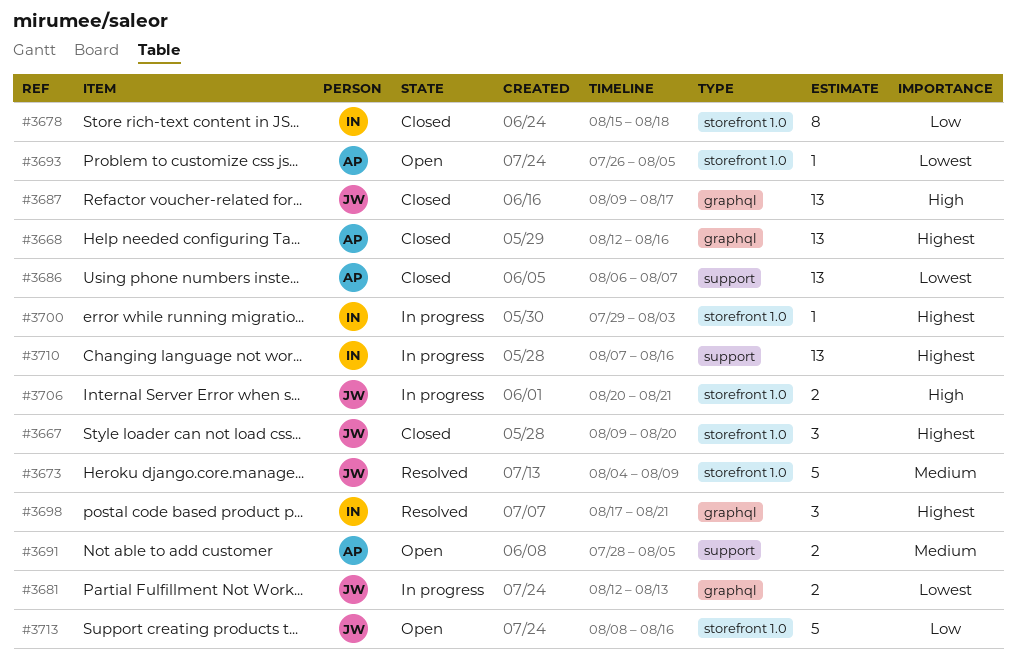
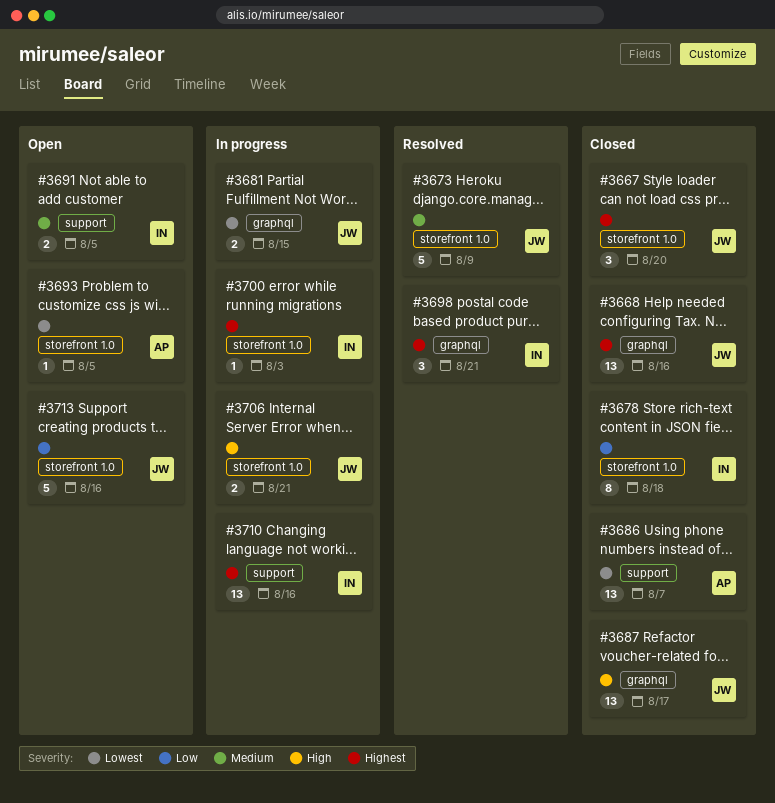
#3668, owner: AP -> JW
#3681, due: Aug 13 -> Aug 15
#3691, owner: AP -> IN

